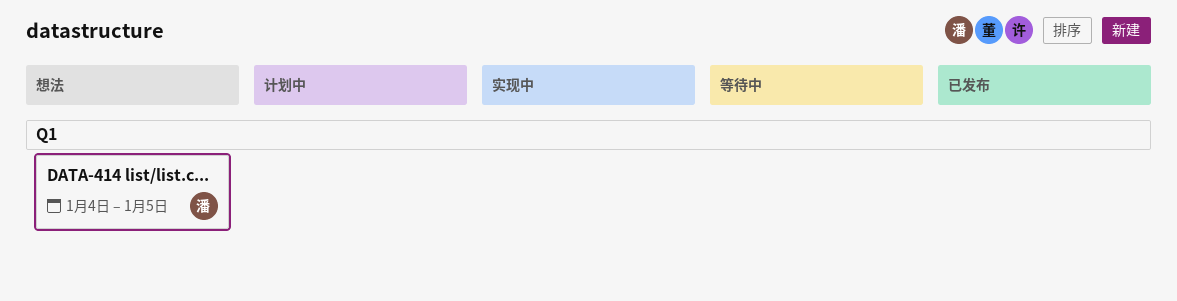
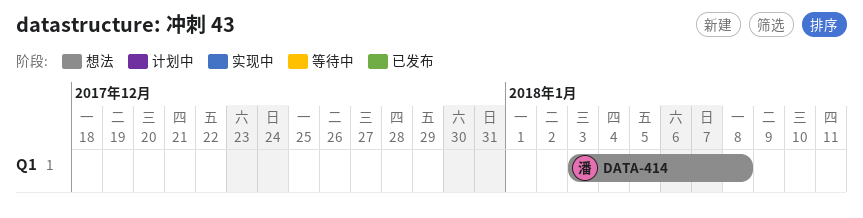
DATA-414, start: Jan 4 -> Jan 3
DATA-414, due: Jan 5 -> Jan 8

